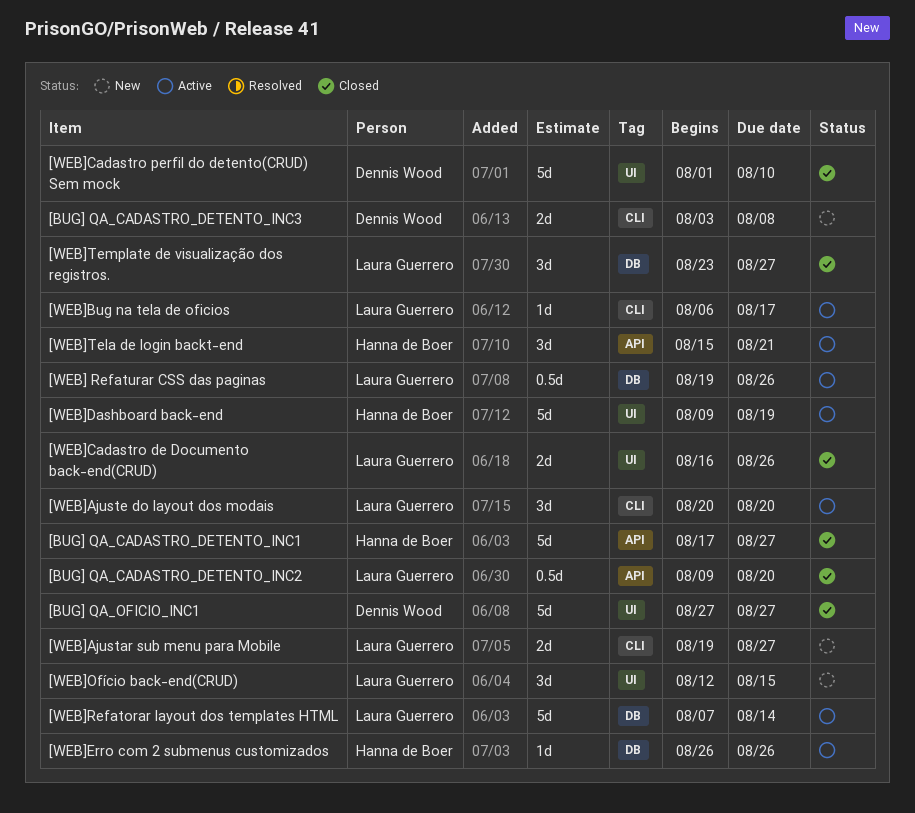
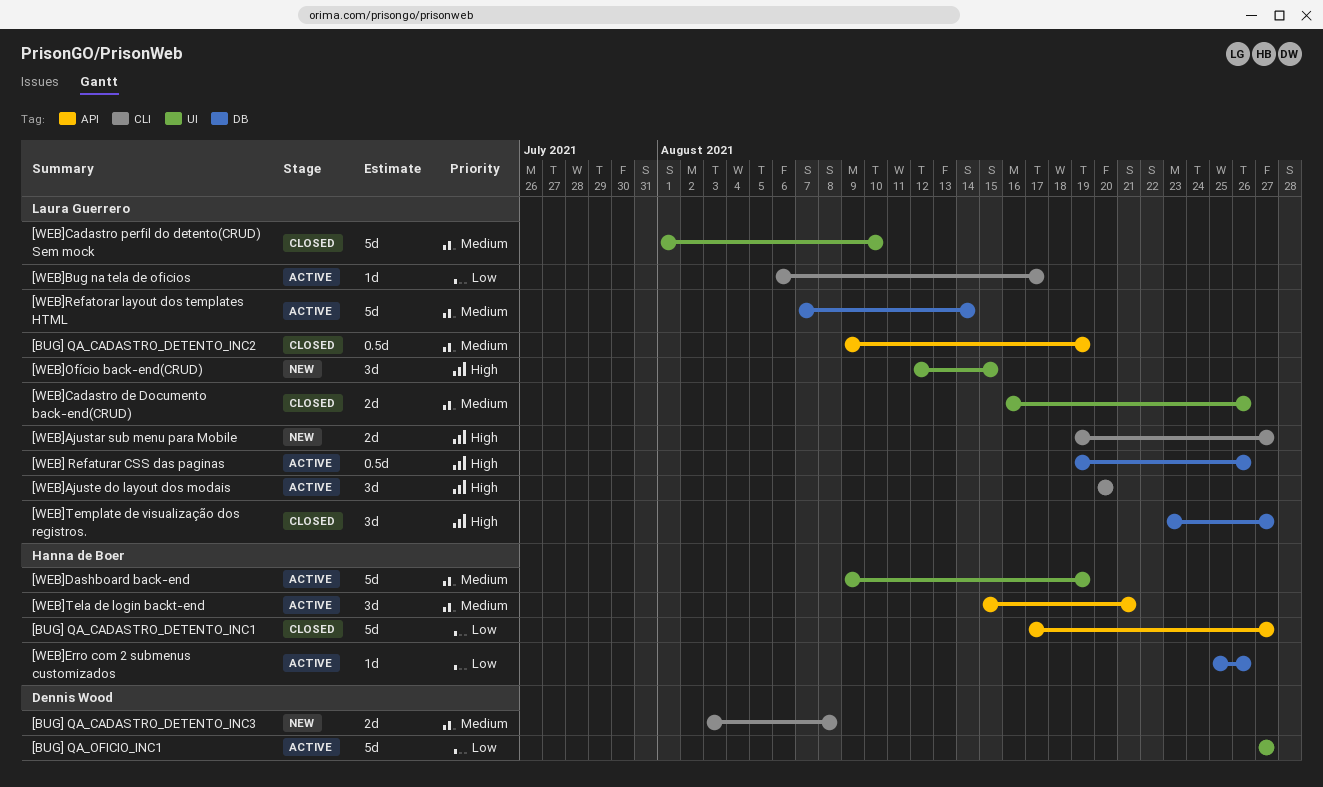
[BUG] QA_CADASTRO_DETENTO_INC2, due: Aug 20 -> Aug 19
[BUG] QA_OFICIO_INC1, status: Closed -> Active
[WEB]Cadastro perfil do detento(CRUD) Sem mock, owner: Dennis Wood -> Laura Guerrero
[WEB]Erro com 2 submenus customizados, start: Aug 26 -> Aug 25

